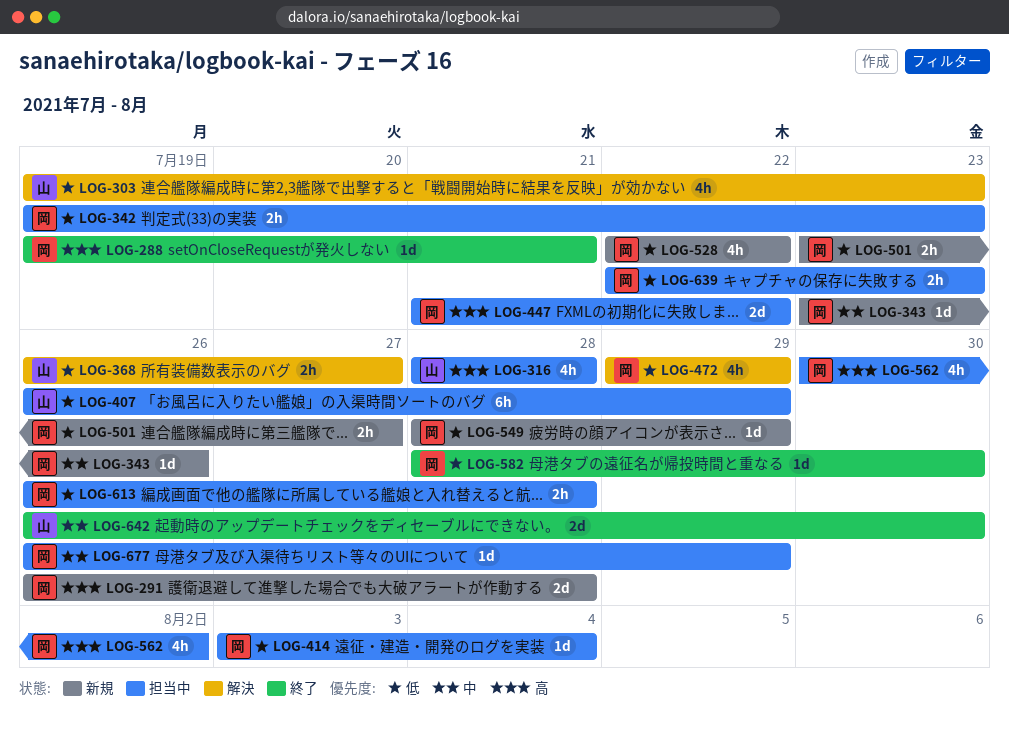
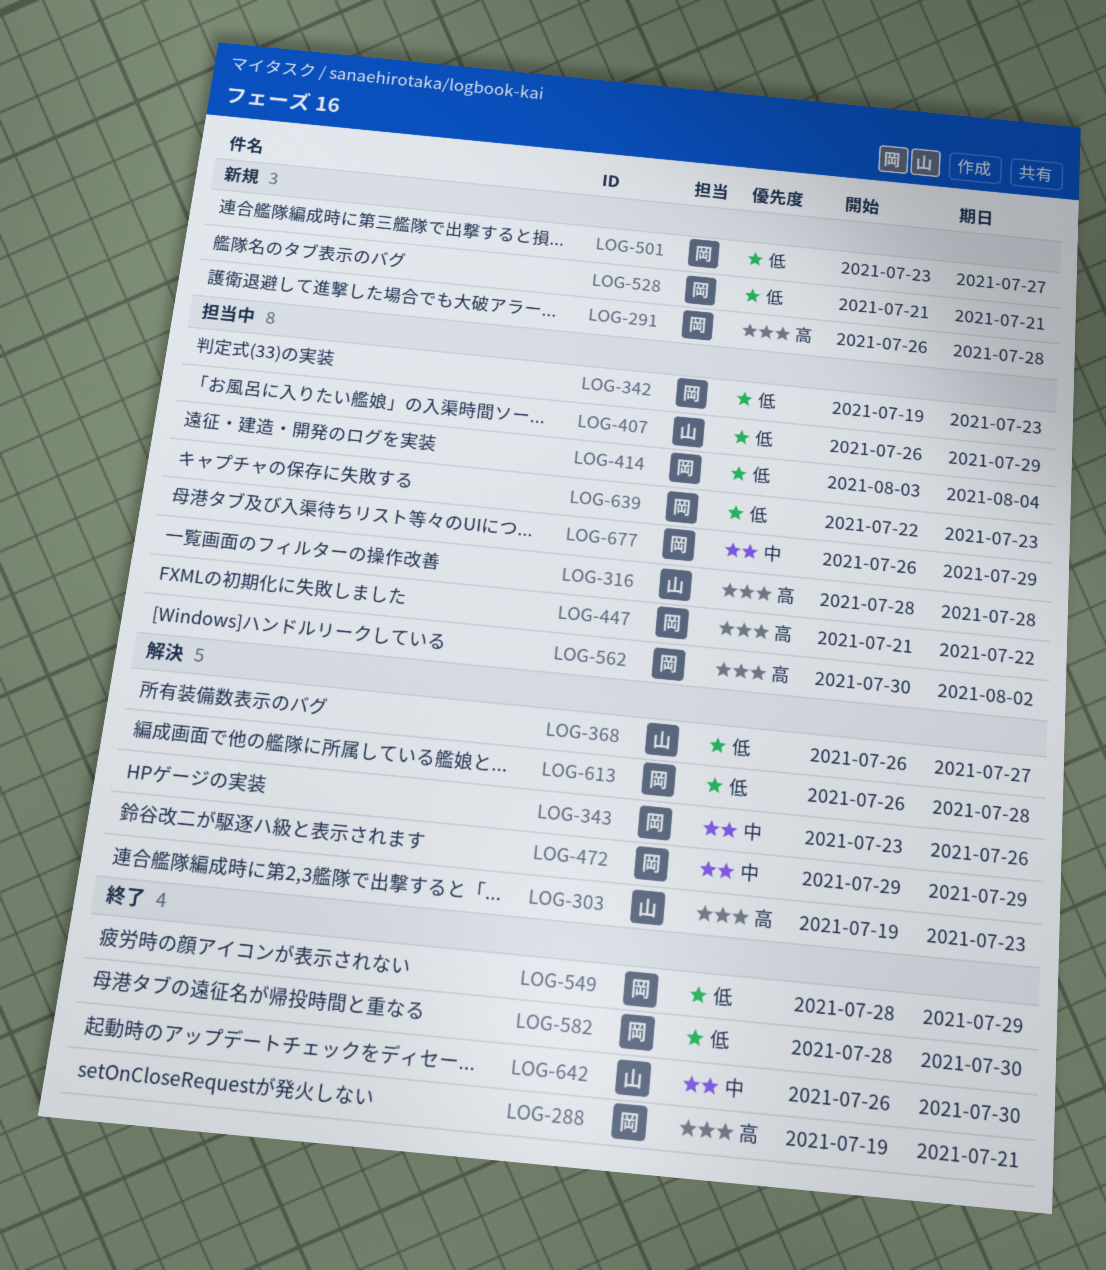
LOG-303, priority: 低 -> 高
LOG-343, status: 新規 -> 解決
LOG-472, priority: 低 -> 中
LOG-528, start: Jul 22 -> Jul 21
LOG-528, due: Jul 22 -> Jul 21
LOG-549, status: 新規 -> 終了
LOG-613, status: 担当中 -> 解決

